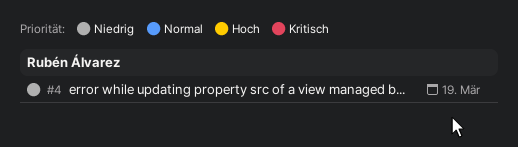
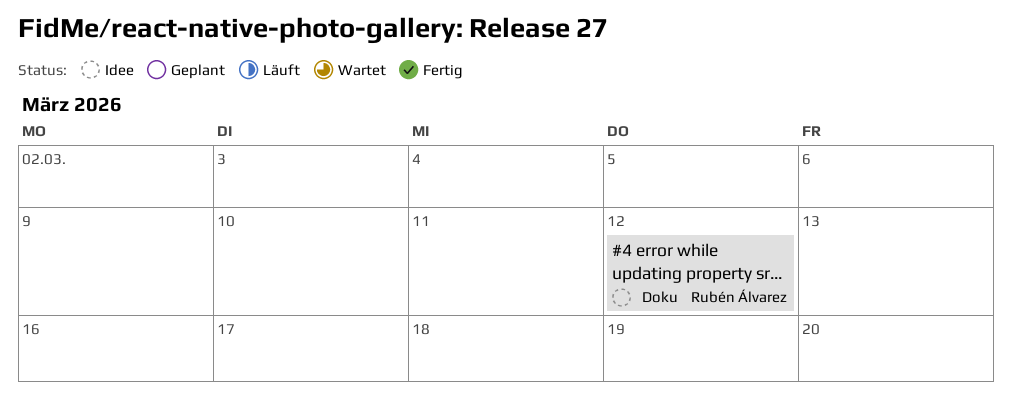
#4, due: Mar 19 -> Mar 12

